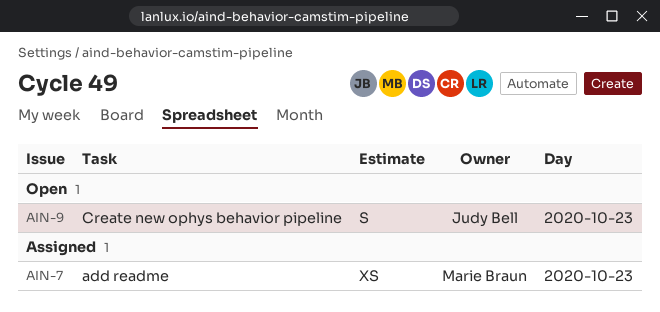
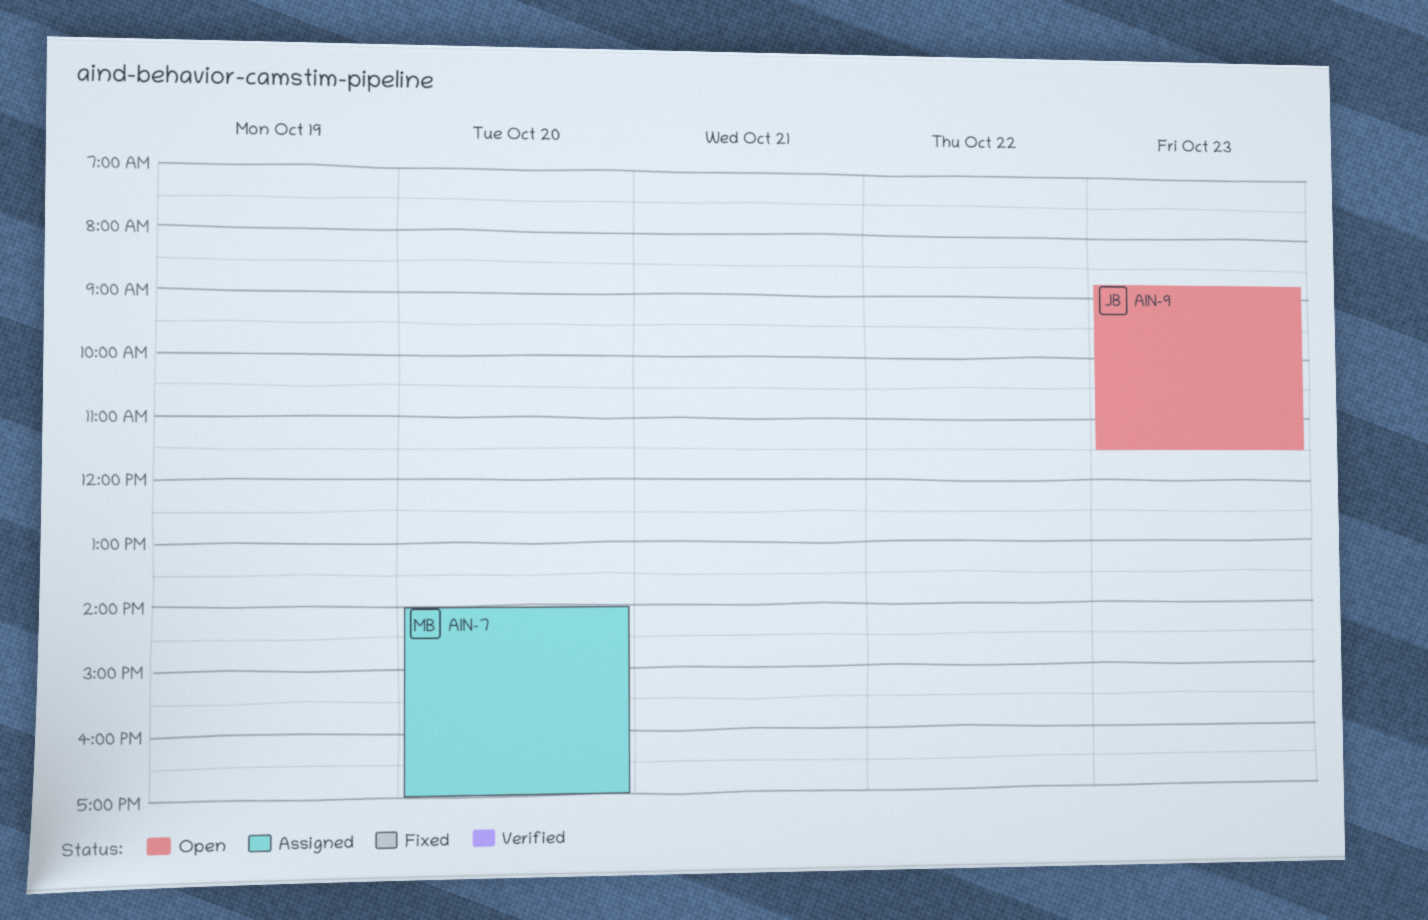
AIN-7, day: Oct 23 -> Oct 20

